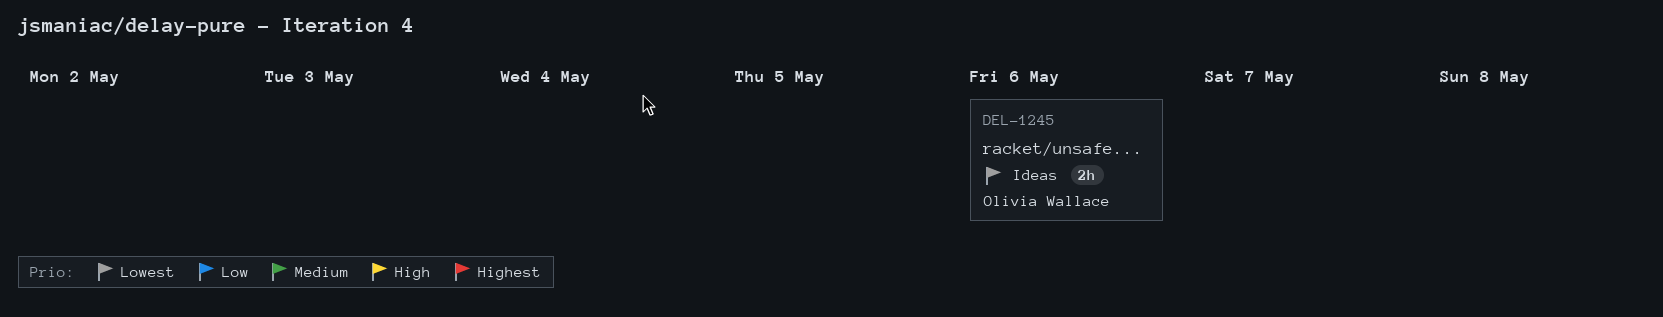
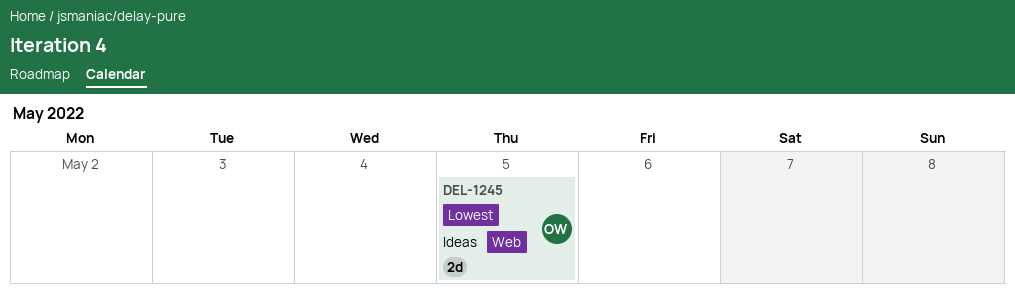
DEL-1245, estimate: 2h -> 2d
DEL-1245, due: May 6 -> May 5

